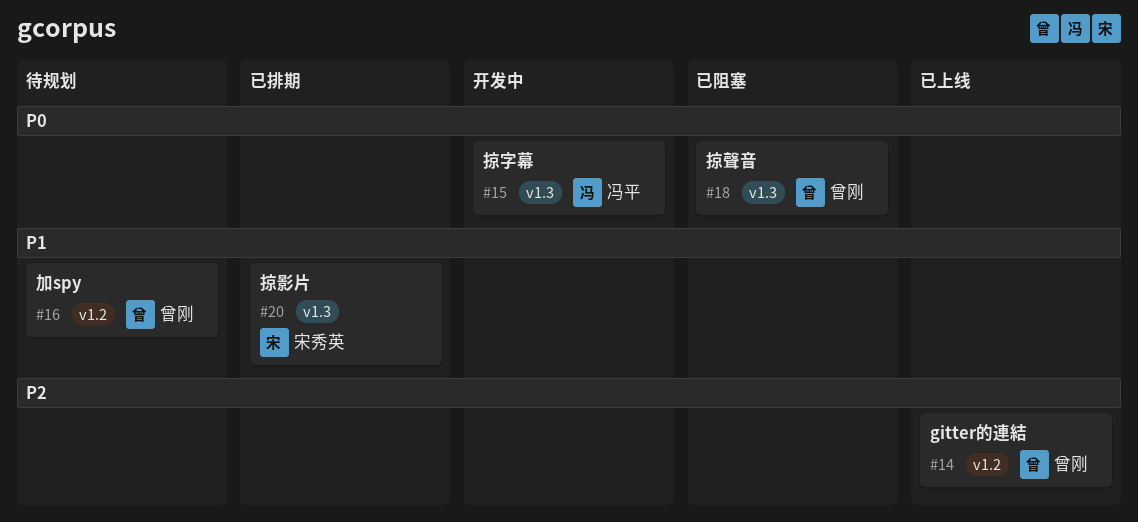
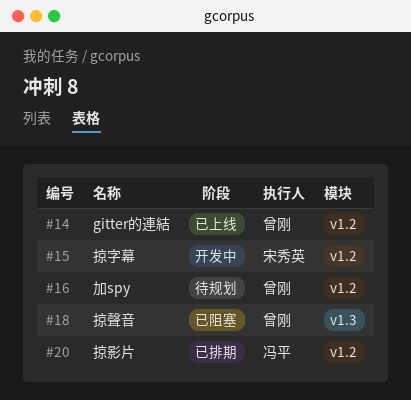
#15, owner: 冯平 -> 宋秀英
#15, label: v1.3 -> v1.2
#20, owner: 宋秀英 -> 冯平
#20, label: v1.3 -> v1.2

